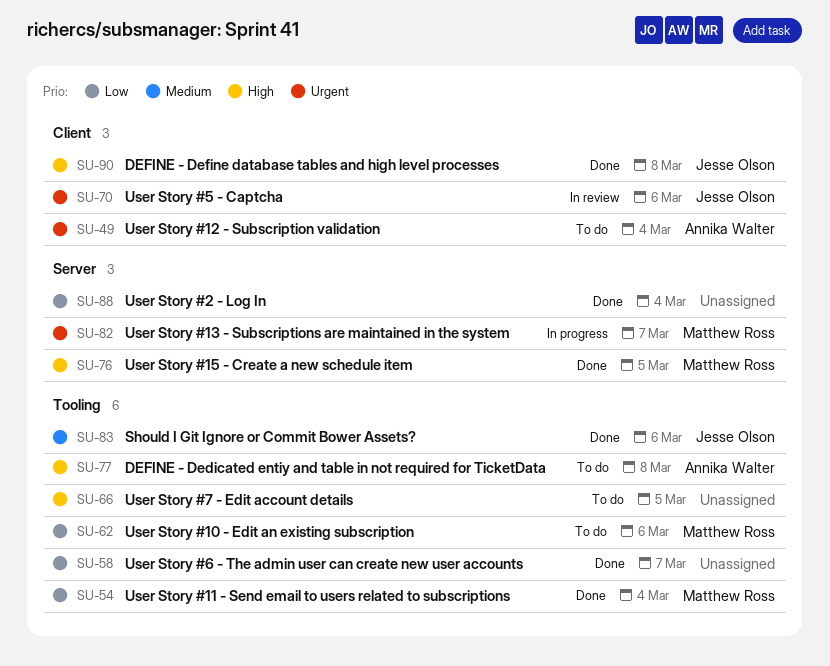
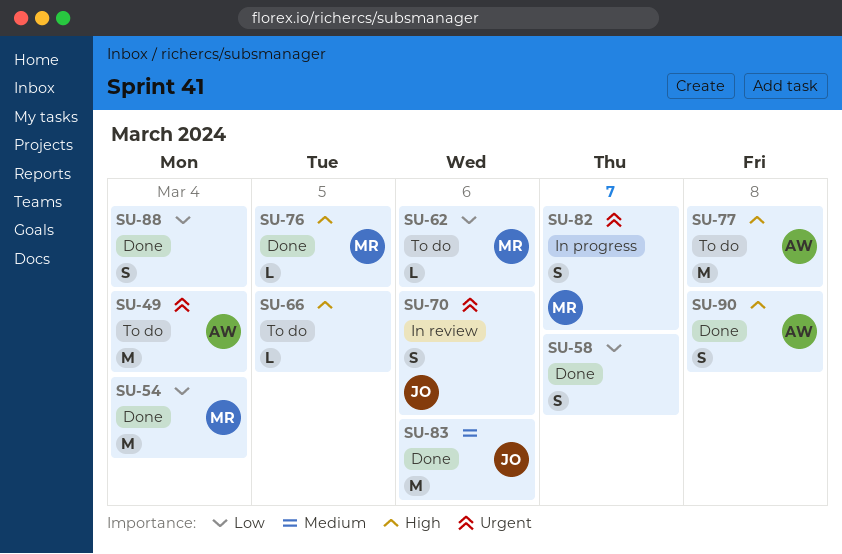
SU-90, owner: Jesse Olson -> Annika Walter

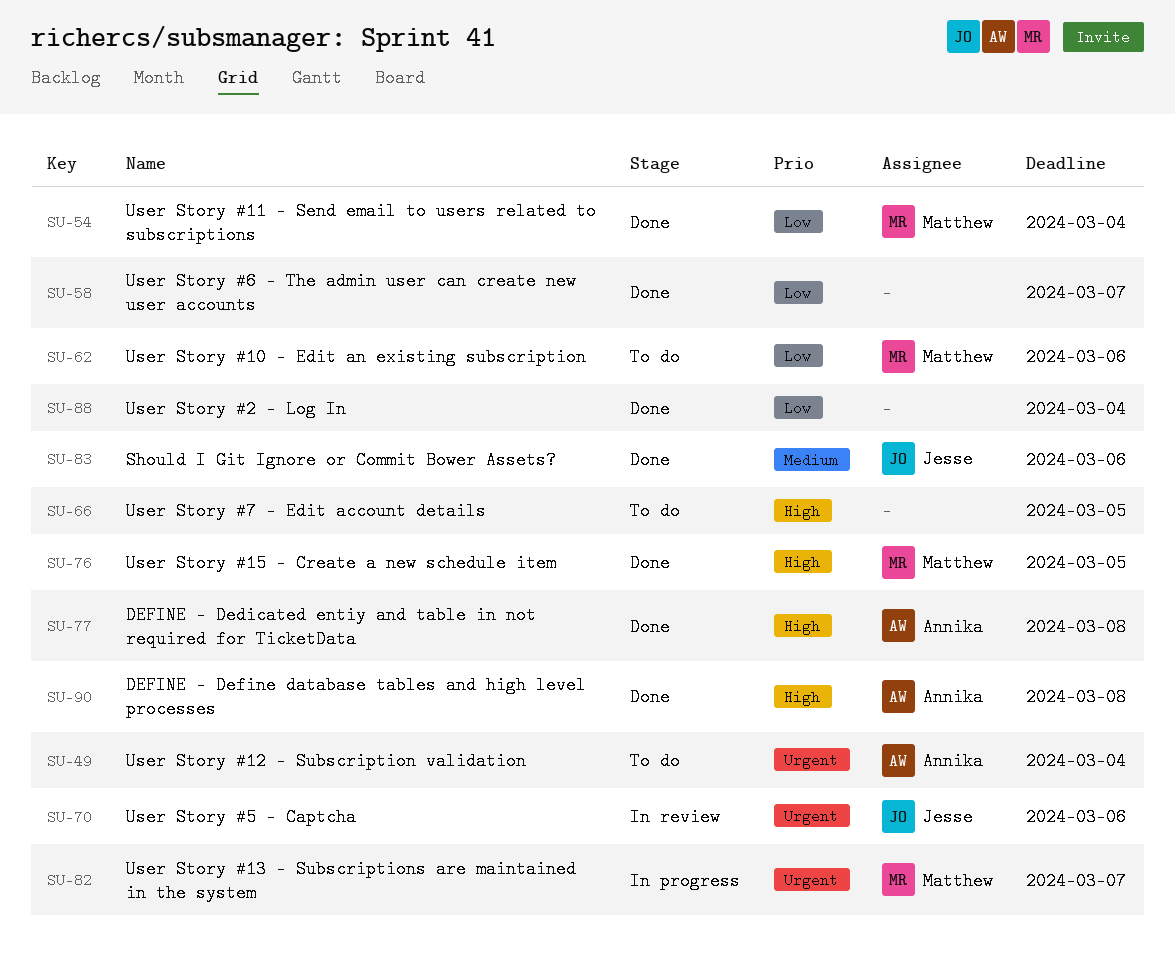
SU-77, status: To do -> Done

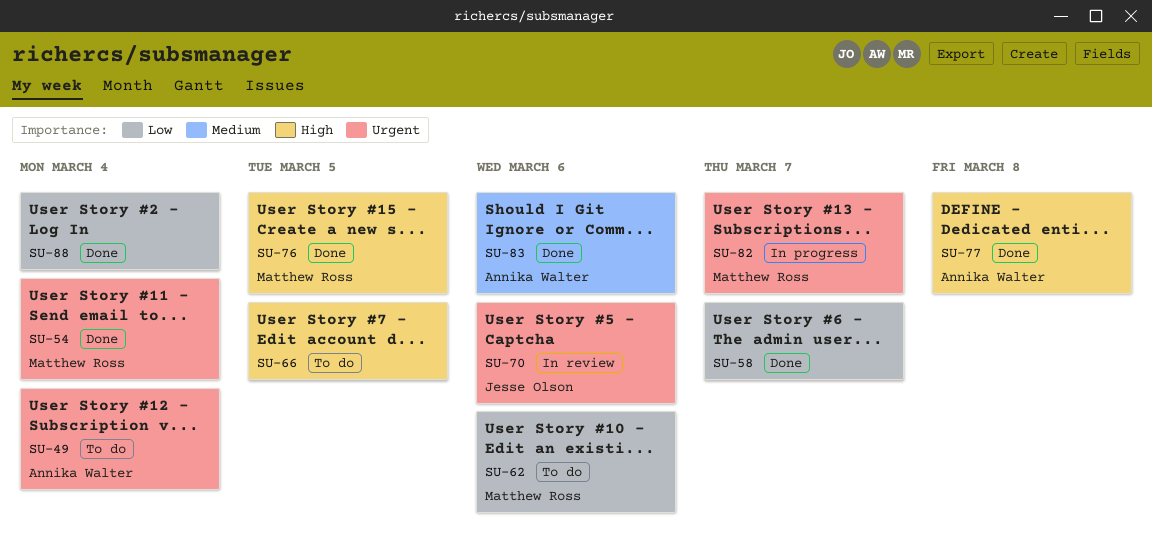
SU-54, priority: Low -> Urgent
SU-83, owner: Jesse Olson -> Annika Walter
SU-90: present -> none

